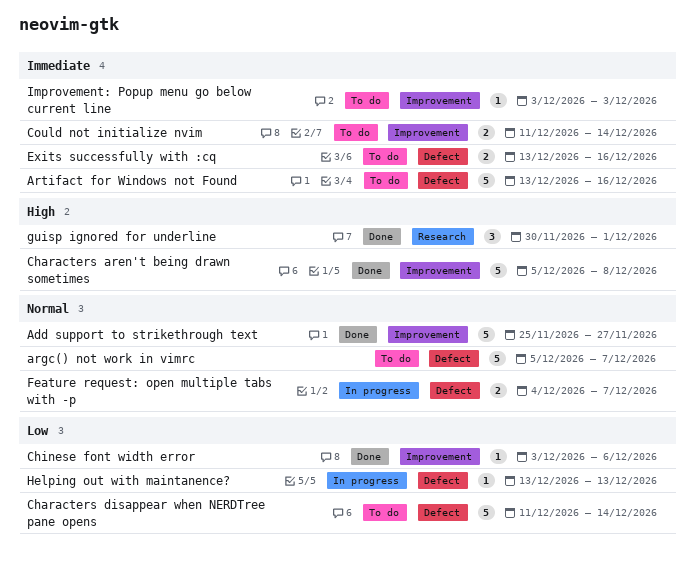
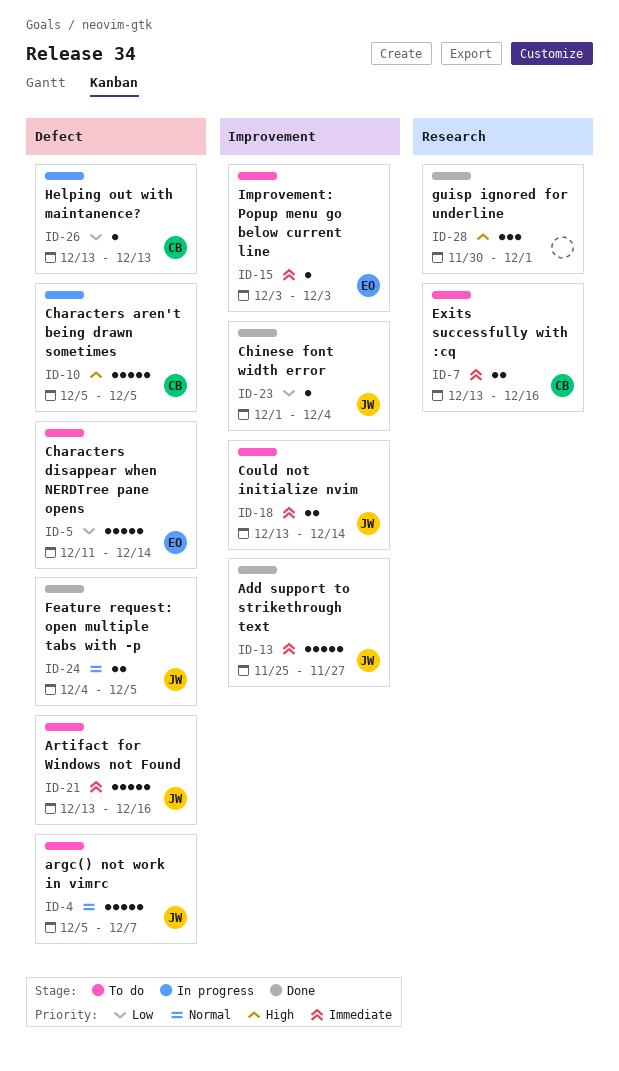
Add support to strikethrough text, priority: Normal -> Immediate
Characters aren't being drawn sometimes, status: Done -> In progress
Characters aren't being drawn sometimes, label: Improvement -> Defect
Characters aren't being drawn sometimes, due: Dec 8 -> Dec 5
Chinese font width error, start: Dec 3 -> Dec 1
Chinese font width error, due: Dec 6 -> Dec 4
Could not initialize nvim, start: Dec 11 -> Dec 13
Exits successfully with :cq, label: Defect -> Research
Feature request: open multiple tabs with -p, status: In progress -> Done
Feature request: open multiple tabs with -p, due: Dec 7 -> Dec 5

